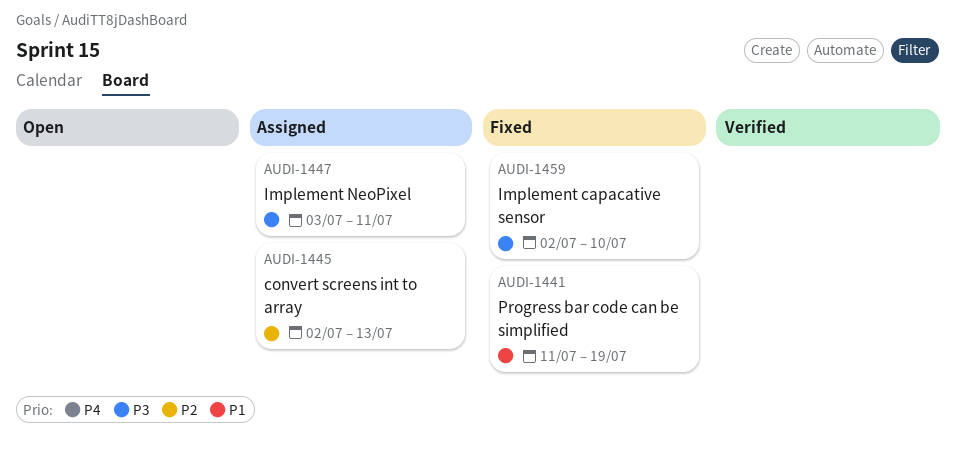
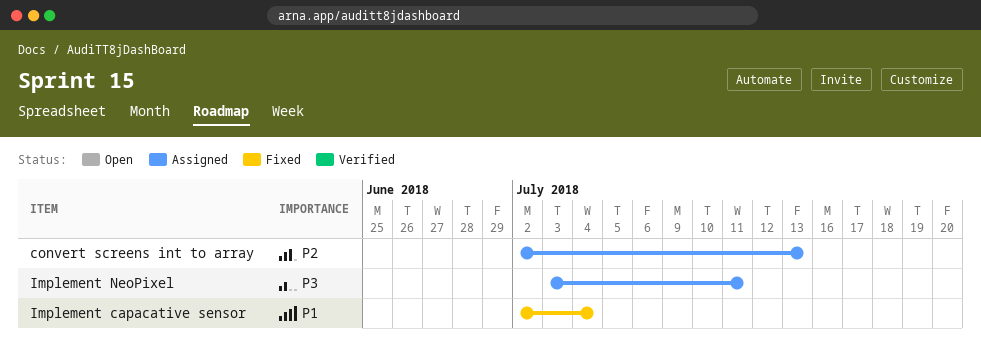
Implement capacative sensor, priority: P3 -> P1
Implement capacative sensor, due: Jul 10 -> Jul 4
Progress bar code can be simplified: present -> none

